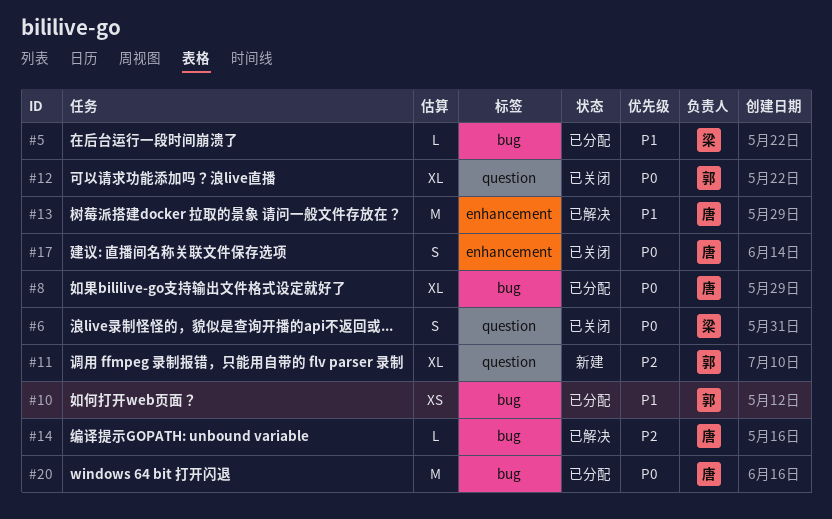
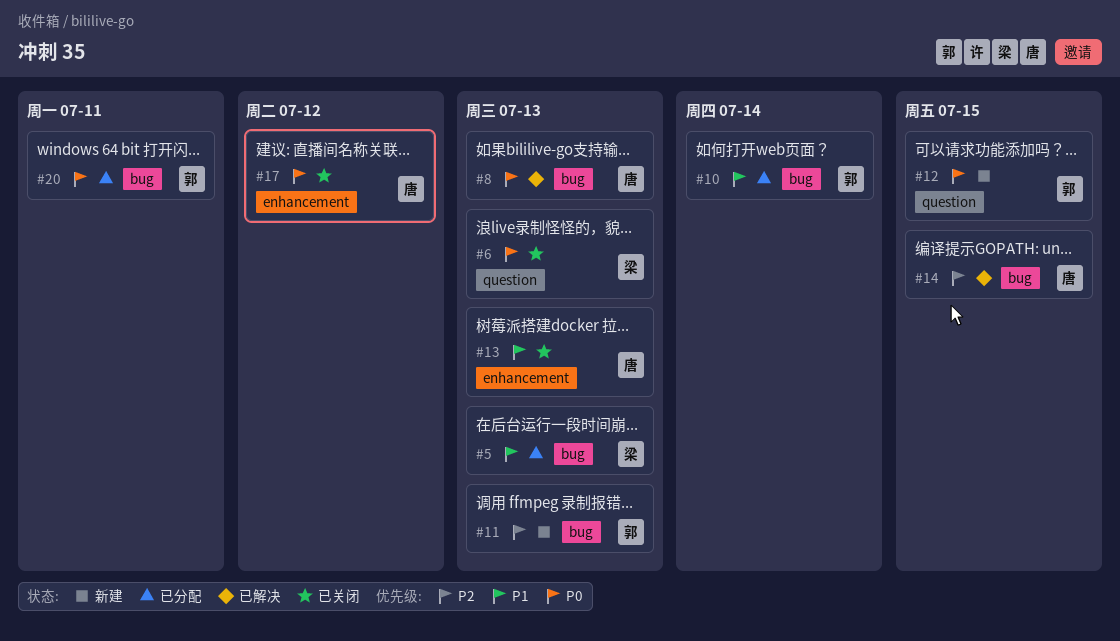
#8, status: 已分配 -> 已解决
#11, label: question -> bug
#12, status: 已关闭 -> 新建
#13, status: 已解决 -> 已关闭
#20, owner: 唐 -> 郭

